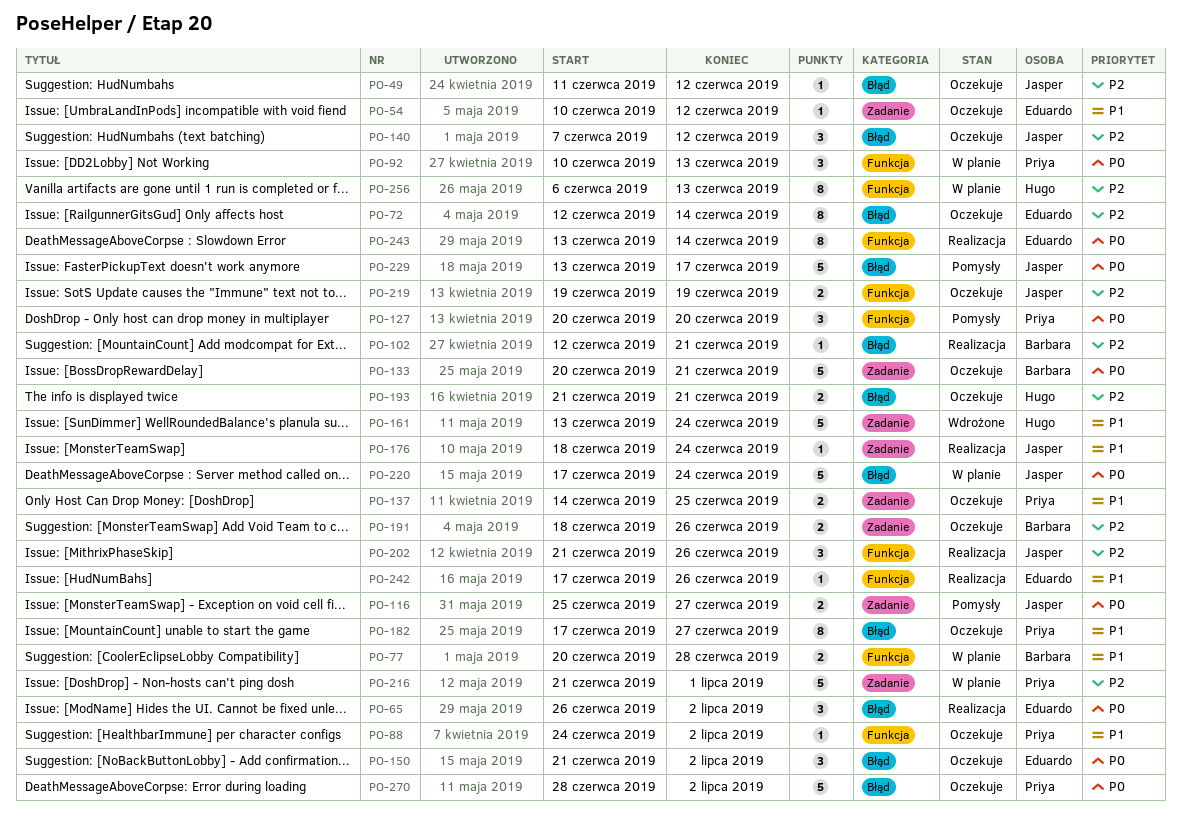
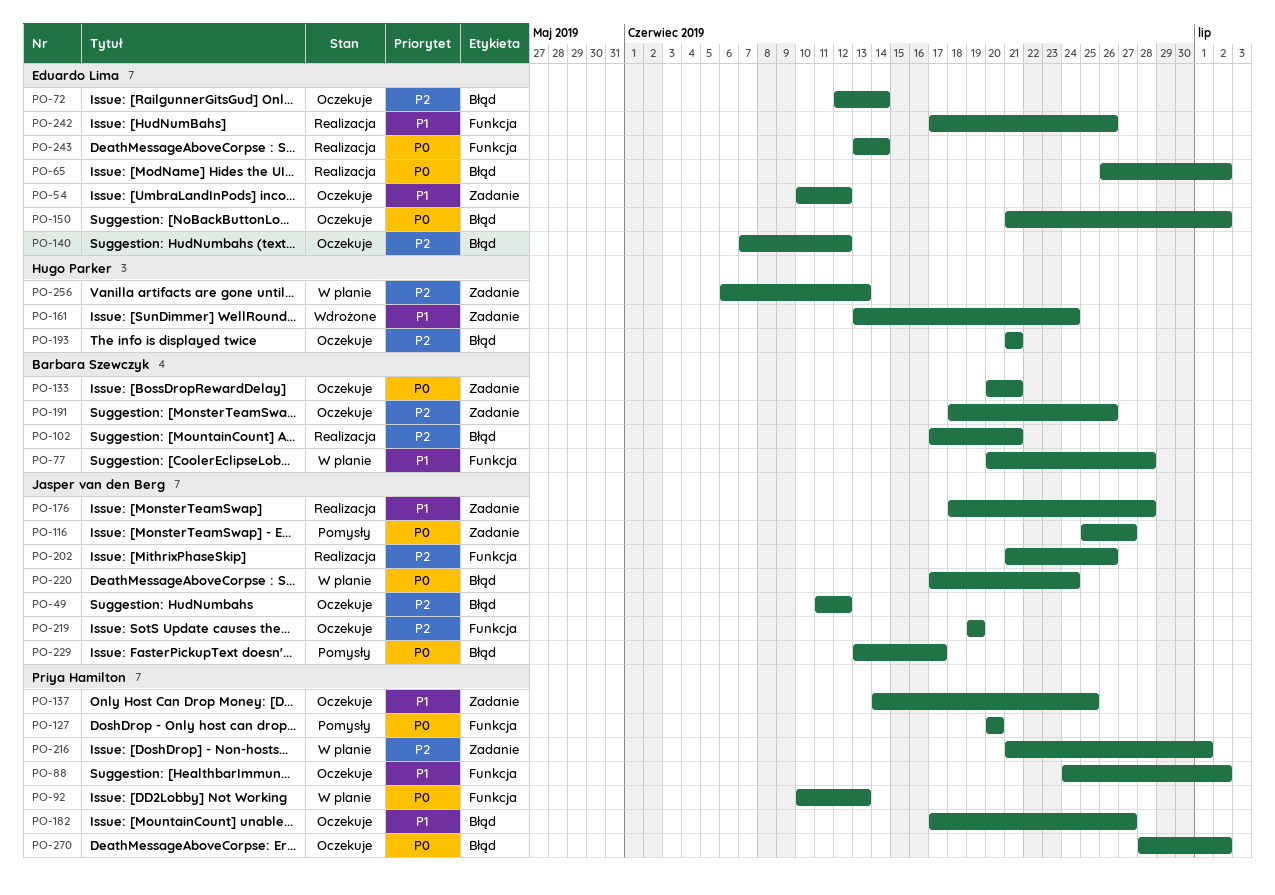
PO-102, start: Jun 12 -> Jun 17
PO-140, owner: Jasper van den Berg -> Eduardo Lima
PO-176, due: Jun 24 -> Jun 28
PO-256, label: Funkcja -> Zadanie

